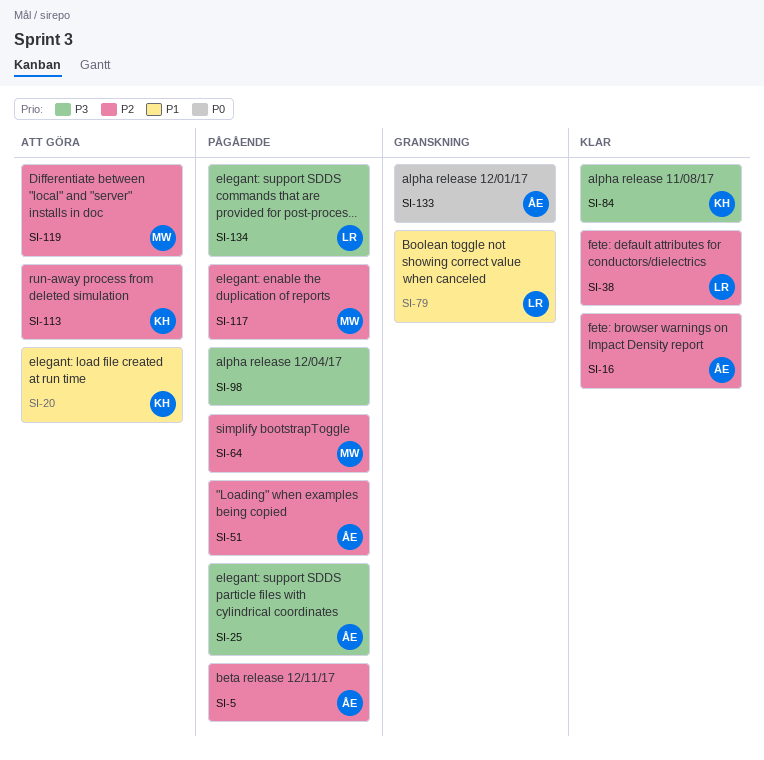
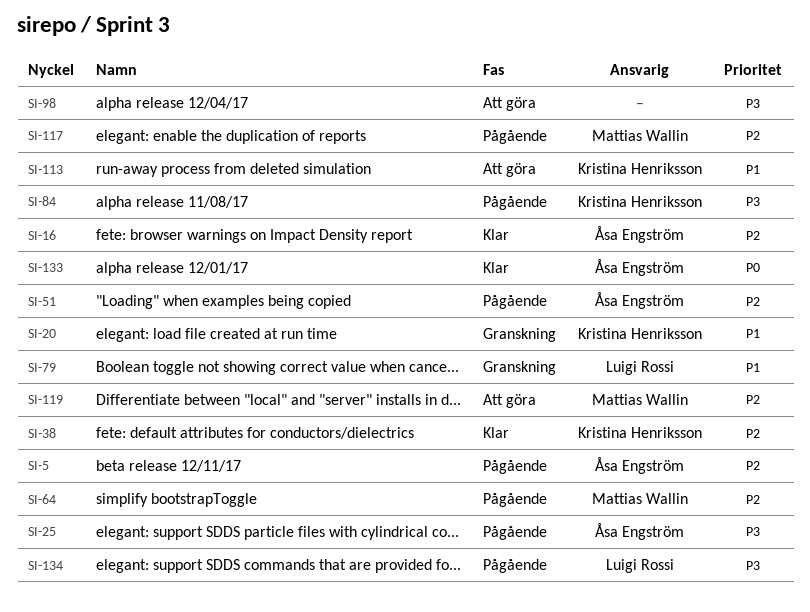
SI-20, status: Att göra -> Granskning
SI-38, owner: Luigi Rossi -> Kristina Henriksson
SI-84, status: Klar -> Pågående
SI-98, status: Pågående -> Att göra
SI-113, priority: P2 -> P1
SI-133, status: Granskning -> Klar

